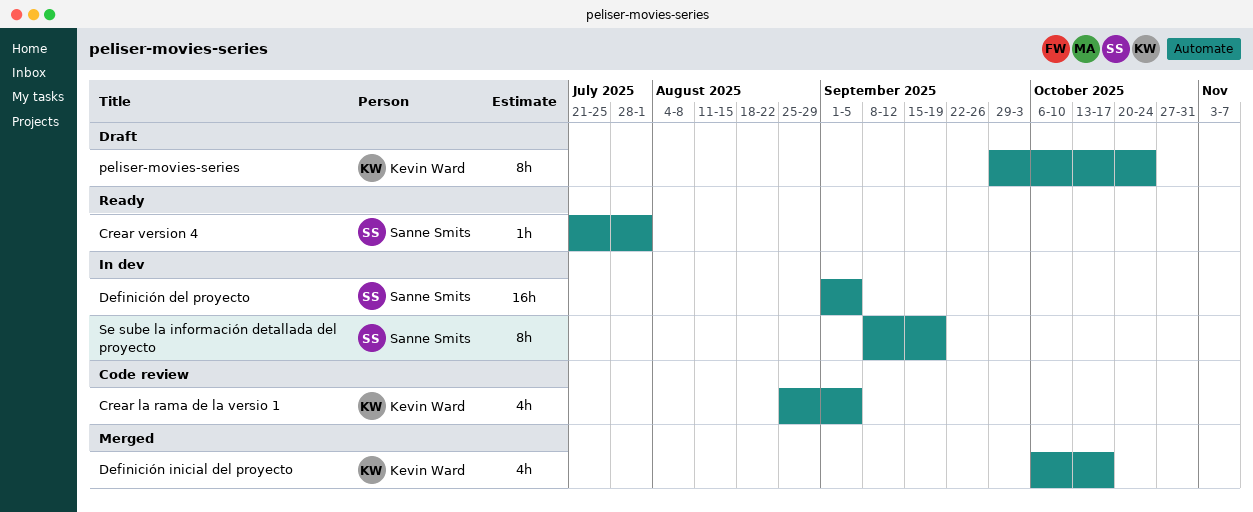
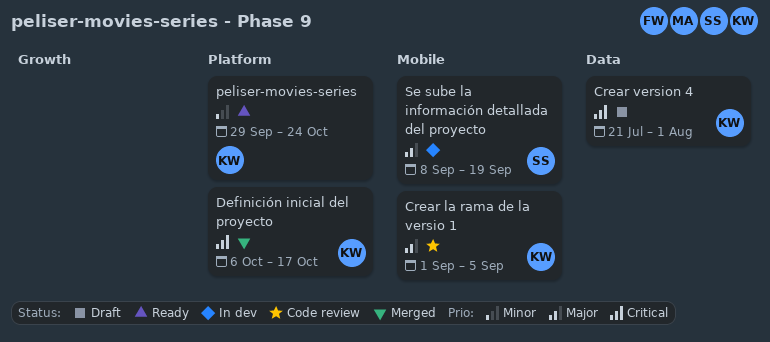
Crear la rama de la versio 1, start: Aug 25 -> Sep 1
Crear version 4, status: Ready -> Draft
Crear version 4, owner: Sanne Smits -> Kevin Ward
Definición del proyecto: present -> none
peliser-movies-series, status: Draft -> Ready

